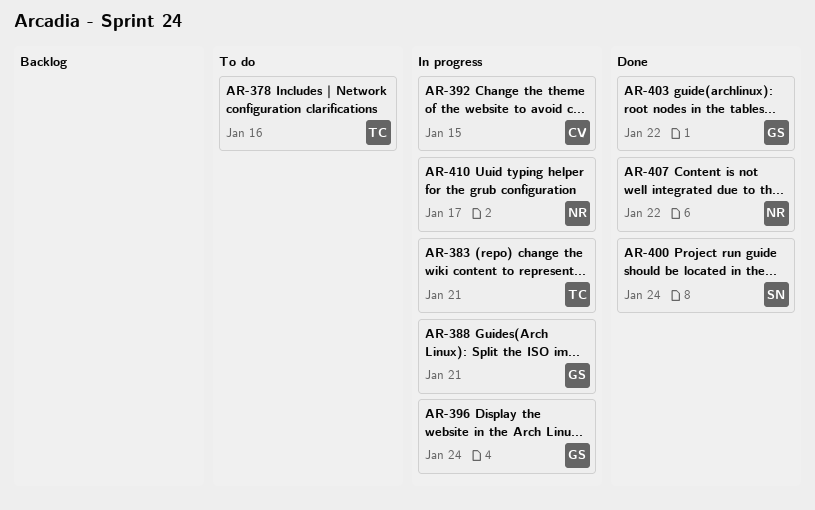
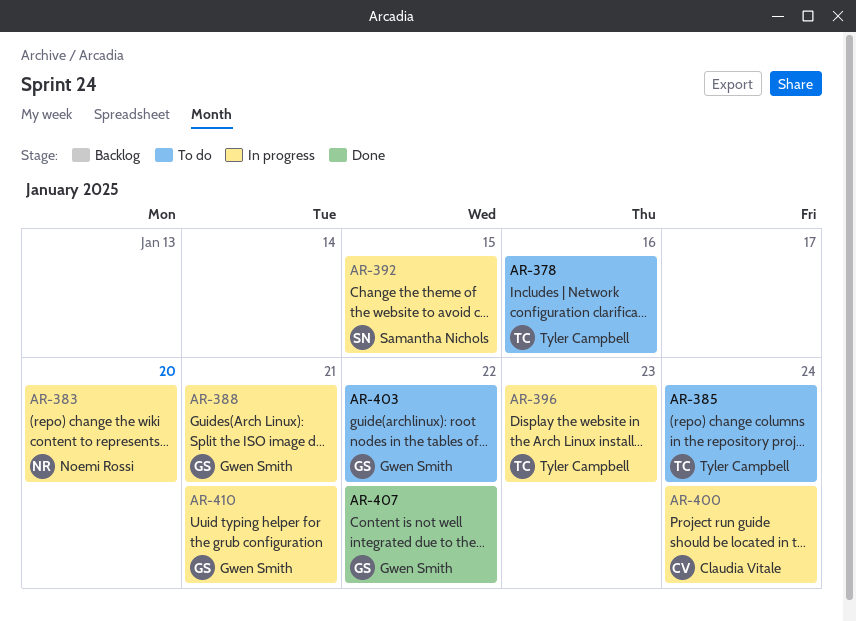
AR-383, owner: Tyler Campbell -> Noemi Rossi
AR-383, due: Jan 21 -> Jan 20
AR-385: none -> present
AR-392, owner: Claudia Vitale -> Samantha Nichols
AR-396, owner: Gwen Smith -> Tyler Campbell
AR-396, due: Jan 24 -> Jan 23
AR-400, status: Done -> In progress
AR-400, owner: Samantha Nichols -> Claudia Vitale
AR-403, status: Done -> To do
AR-407, owner: Noemi Rossi -> Gwen Smith
AR-410, owner: Noemi Rossi -> Gwen Smith
AR-410, due: Jan 17 -> Jan 21

